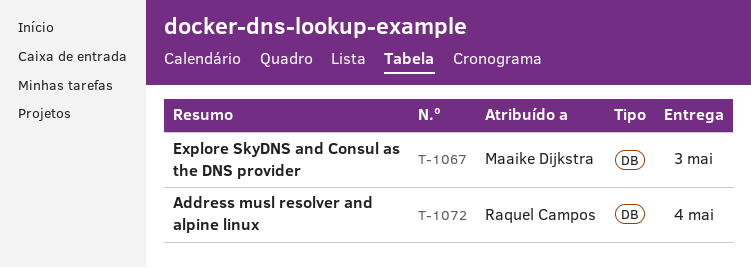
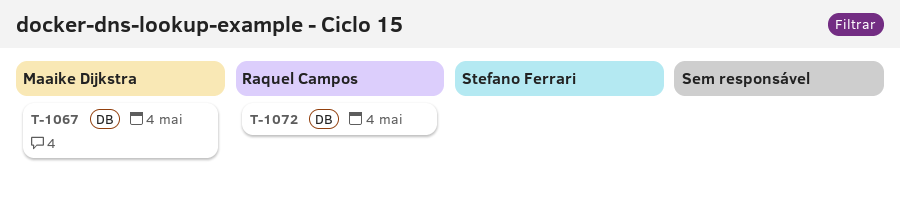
T-1067, due: May 3 -> May 4

